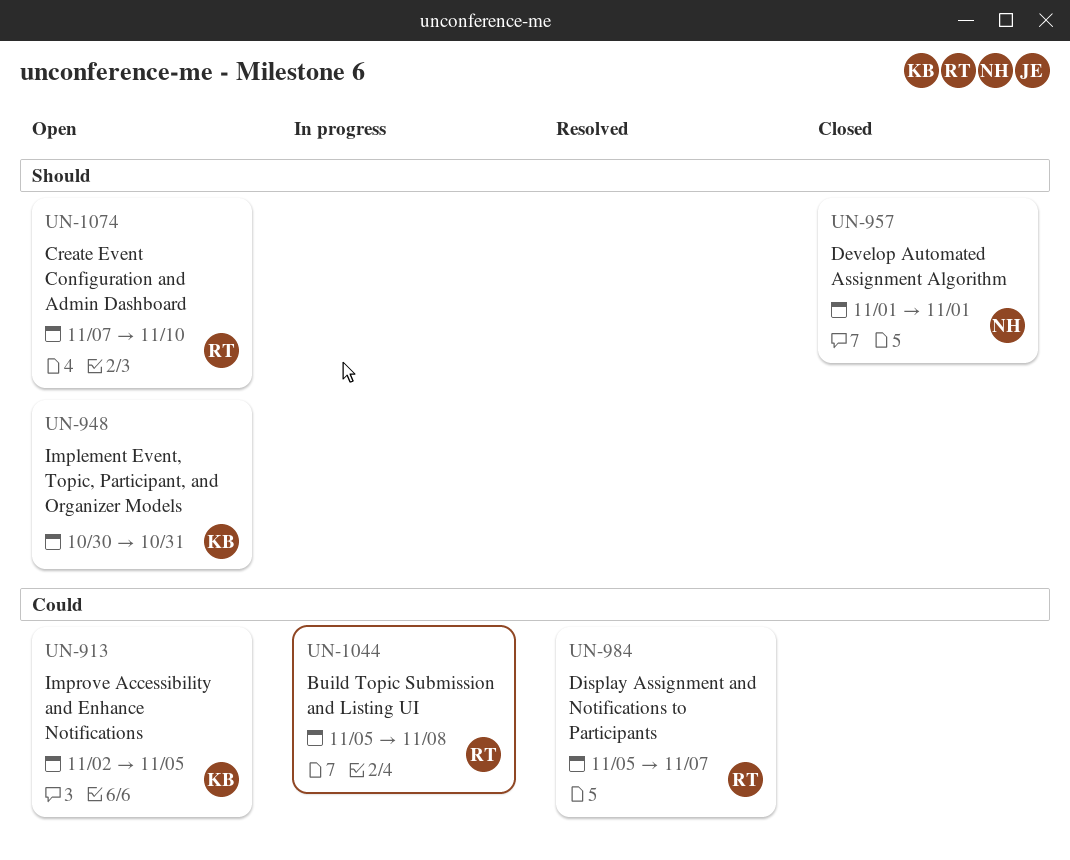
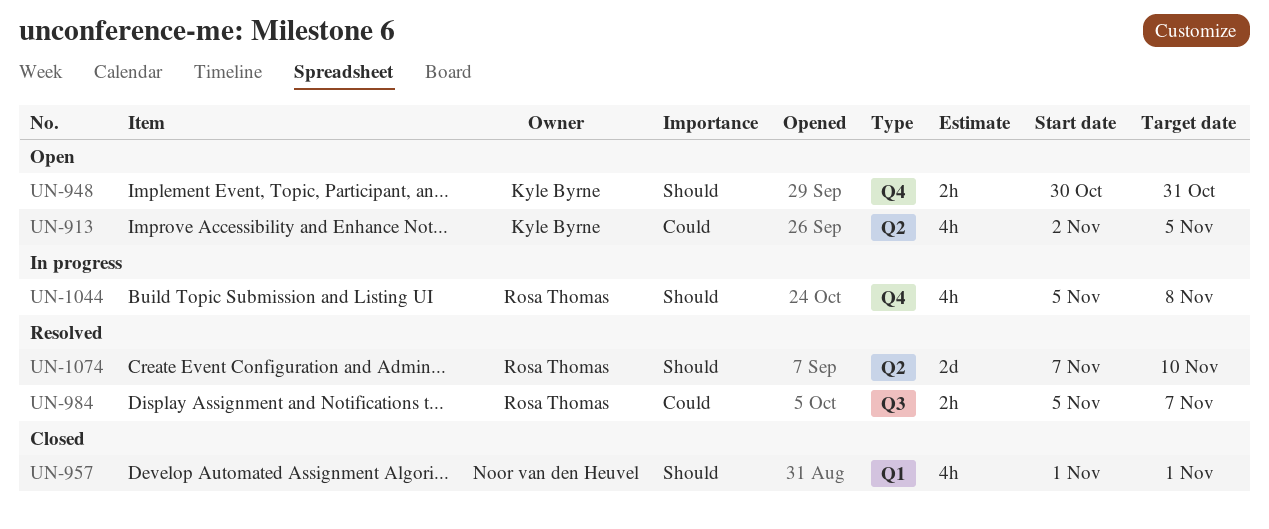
UN-1044, priority: Could -> Should
UN-1074, status: Open -> Resolved

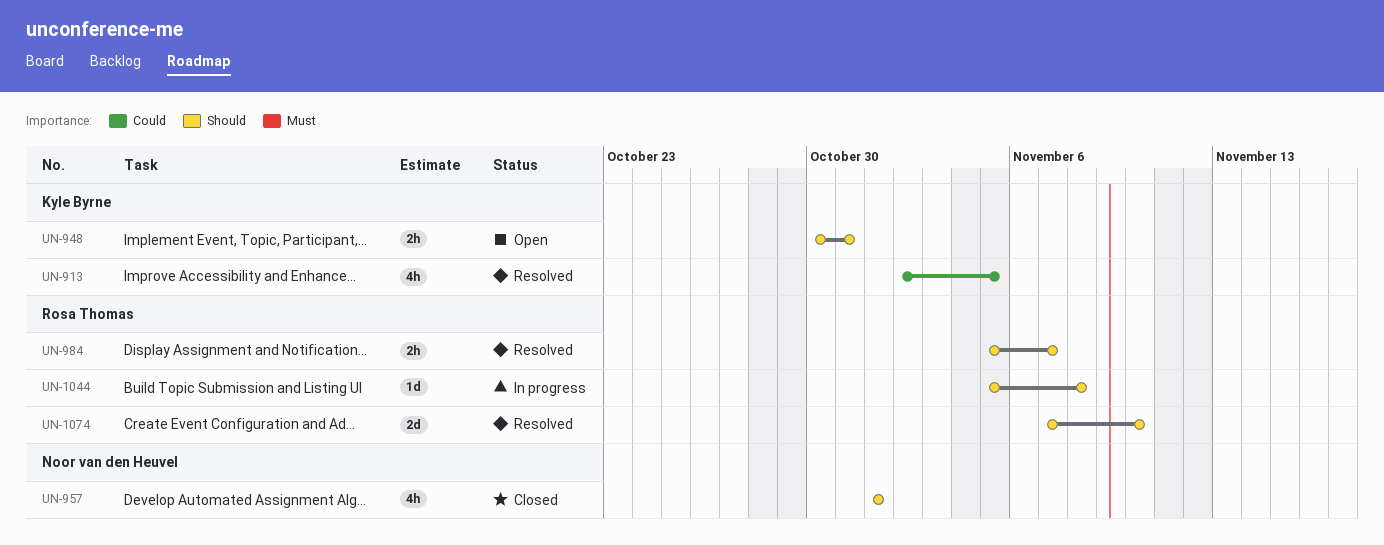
UN-913, status: Open -> Resolved
UN-984, priority: Could -> Should
UN-1044, estimate: 4h -> 1d

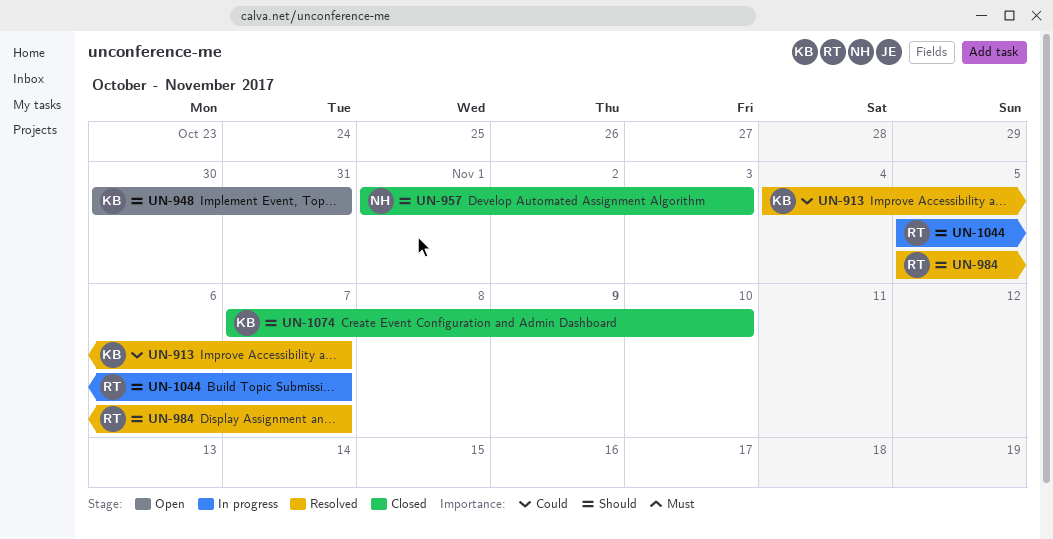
UN-913, start: Nov 2 -> Nov 4
UN-913, due: Nov 5 -> Nov 7
UN-957, due: Nov 1 -> Nov 3
UN-1044, due: Nov 8 -> Nov 7
UN-1074, status: Resolved -> Closed
UN-1074, owner: Rosa Thomas -> Kyle Byrne

